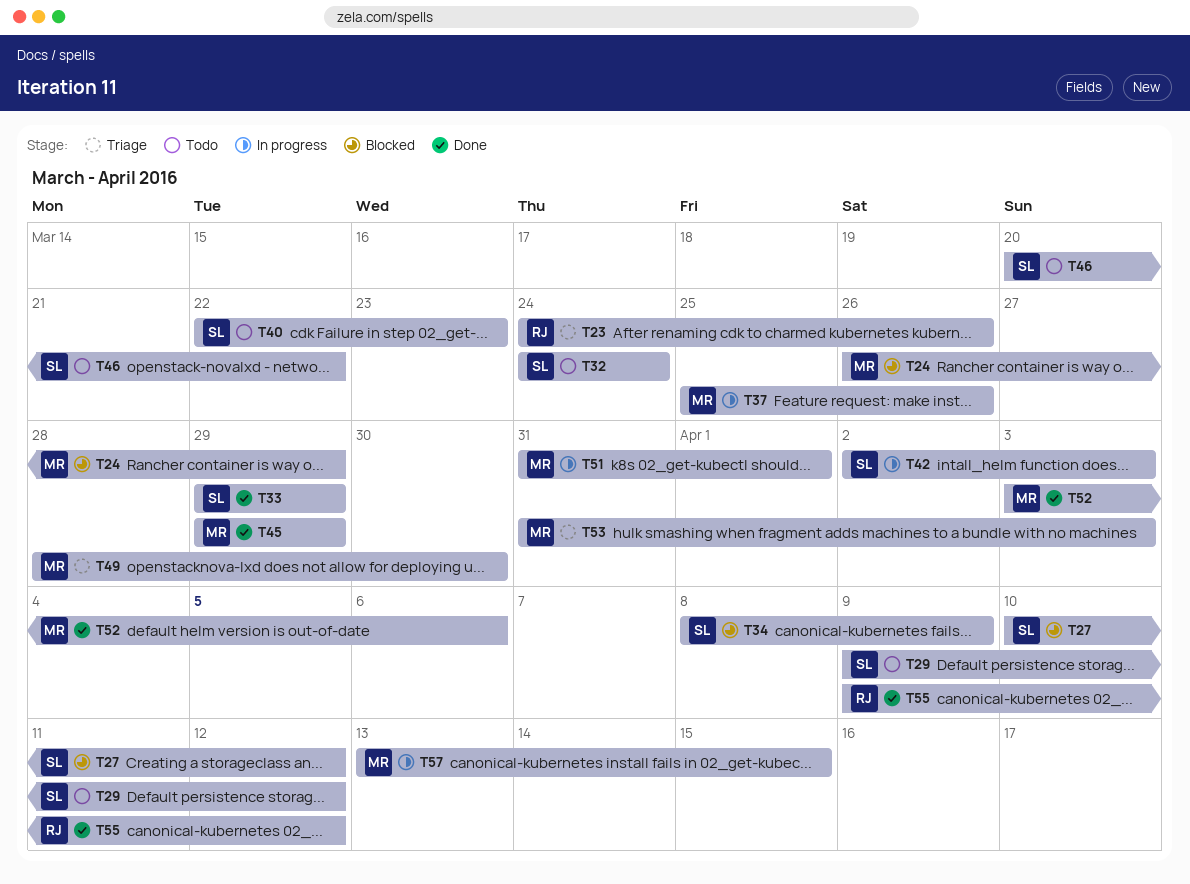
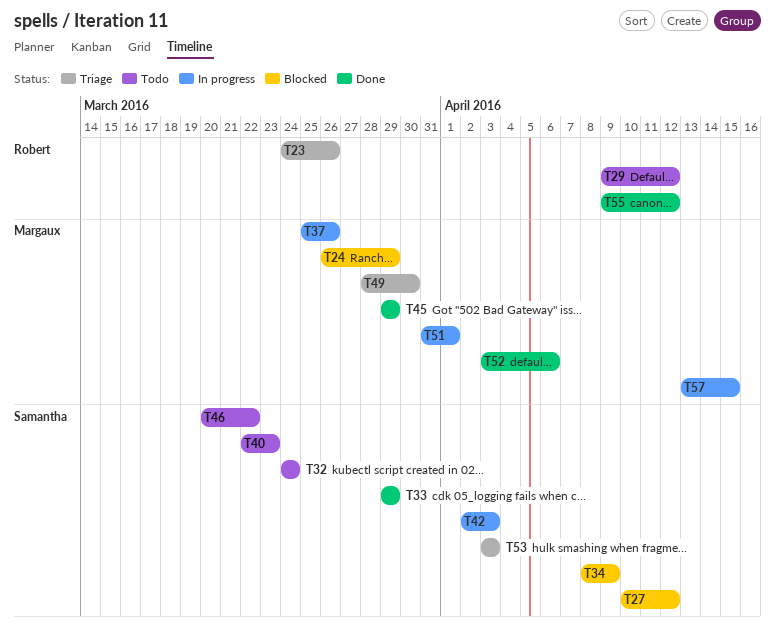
T29, owner: Samantha -> Robert
T53, owner: Margaux -> Samantha
T53, start: Mar 31 -> Apr 3

